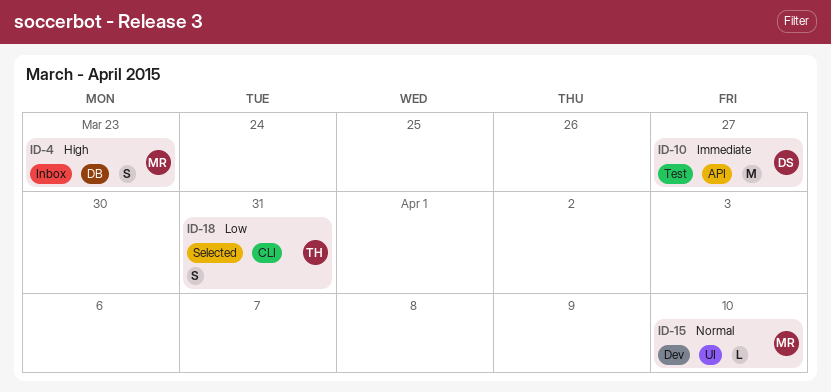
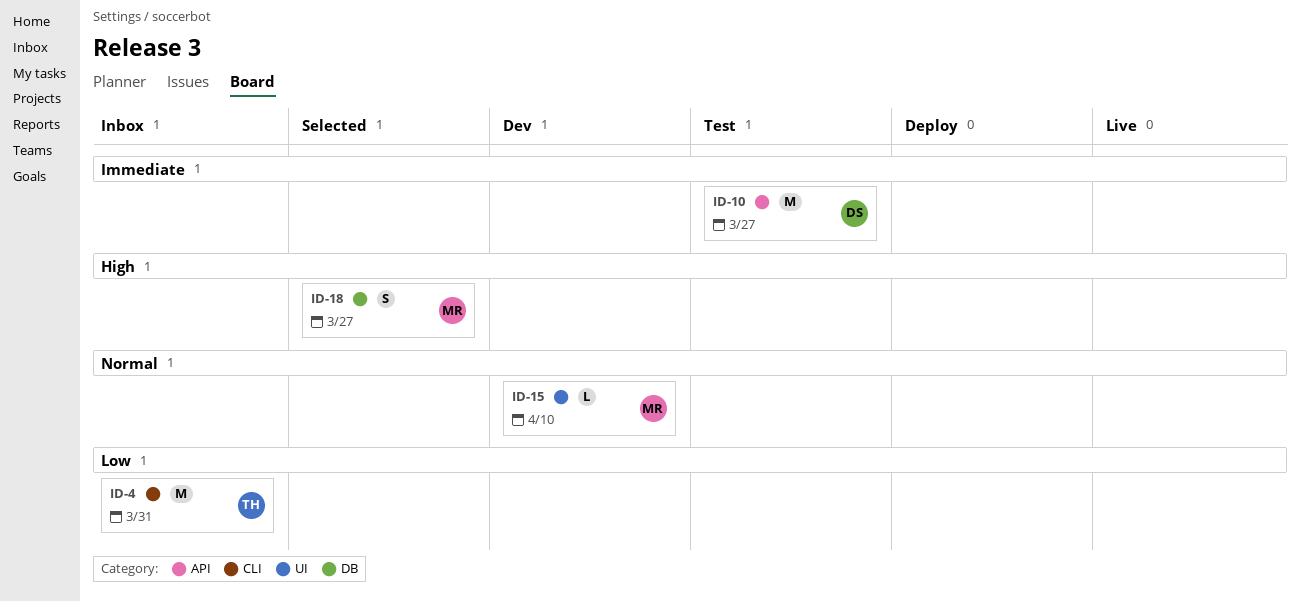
ID-4, owner: MR -> TH
ID-4, priority: High -> Low
ID-4, label: DB -> CLI
ID-4, estimate: S -> M
ID-4, due: Mar 23 -> Mar 31
ID-18, owner: TH -> MR
ID-18, priority: Low -> High
ID-18, label: CLI -> DB
ID-18, due: Mar 31 -> Mar 27

